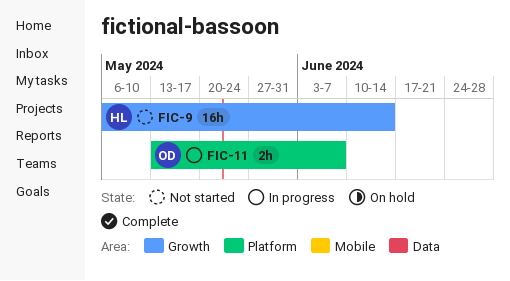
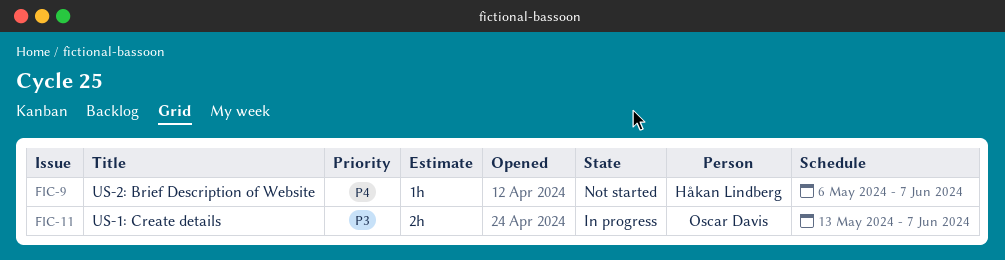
FIC-9, estimate: 16h -> 1h
FIC-9, due: Jun 14 -> Jun 7

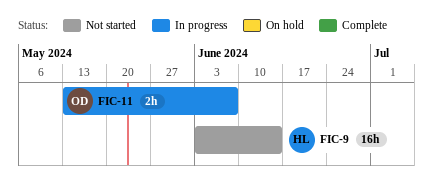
FIC-9, estimate: 1h -> 16h
FIC-9, start: May 6 -> Jun 3
FIC-9, due: Jun 7 -> Jun 14

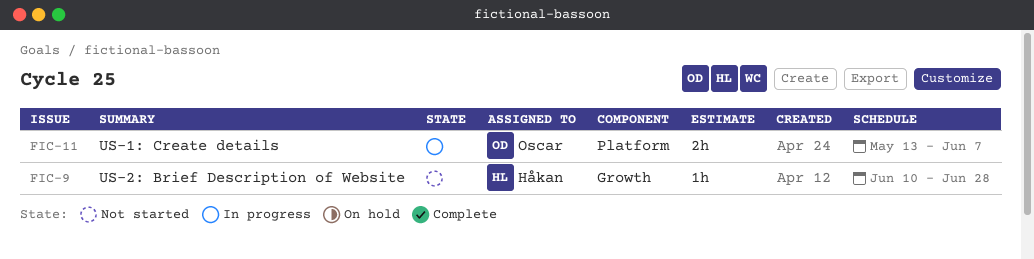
FIC-9, estimate: 16h -> 1h
FIC-9, start: Jun 3 -> Jun 10
FIC-9, due: Jun 14 -> Jun 28

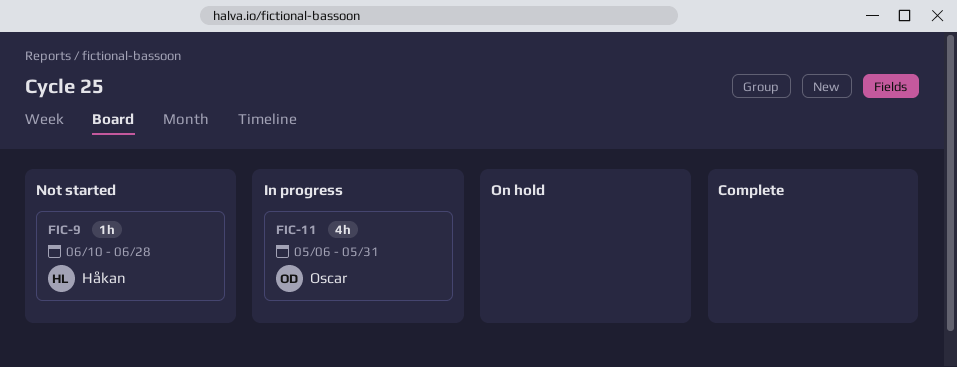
FIC-11, estimate: 2h -> 4h
FIC-11, start: May 13 -> May 6
FIC-11, due: Jun 7 -> May 31

